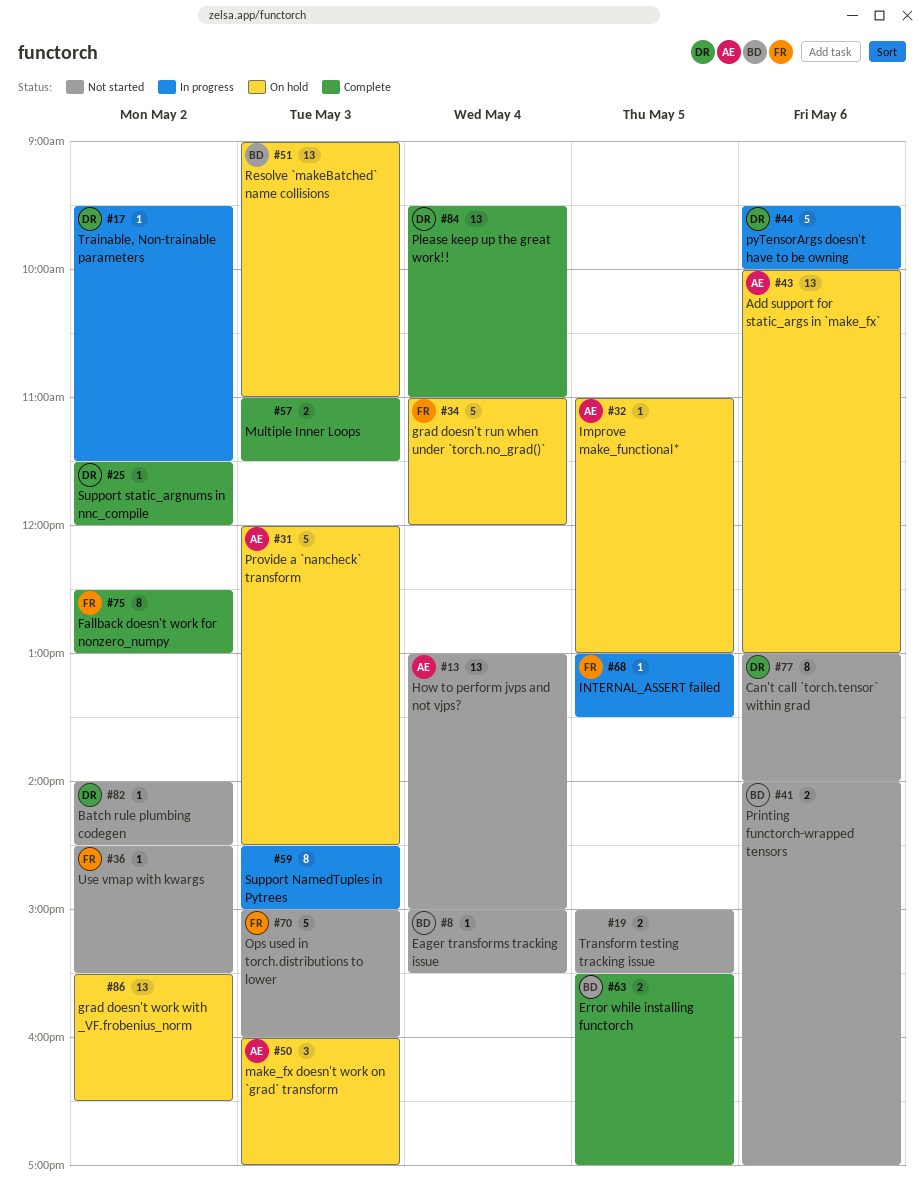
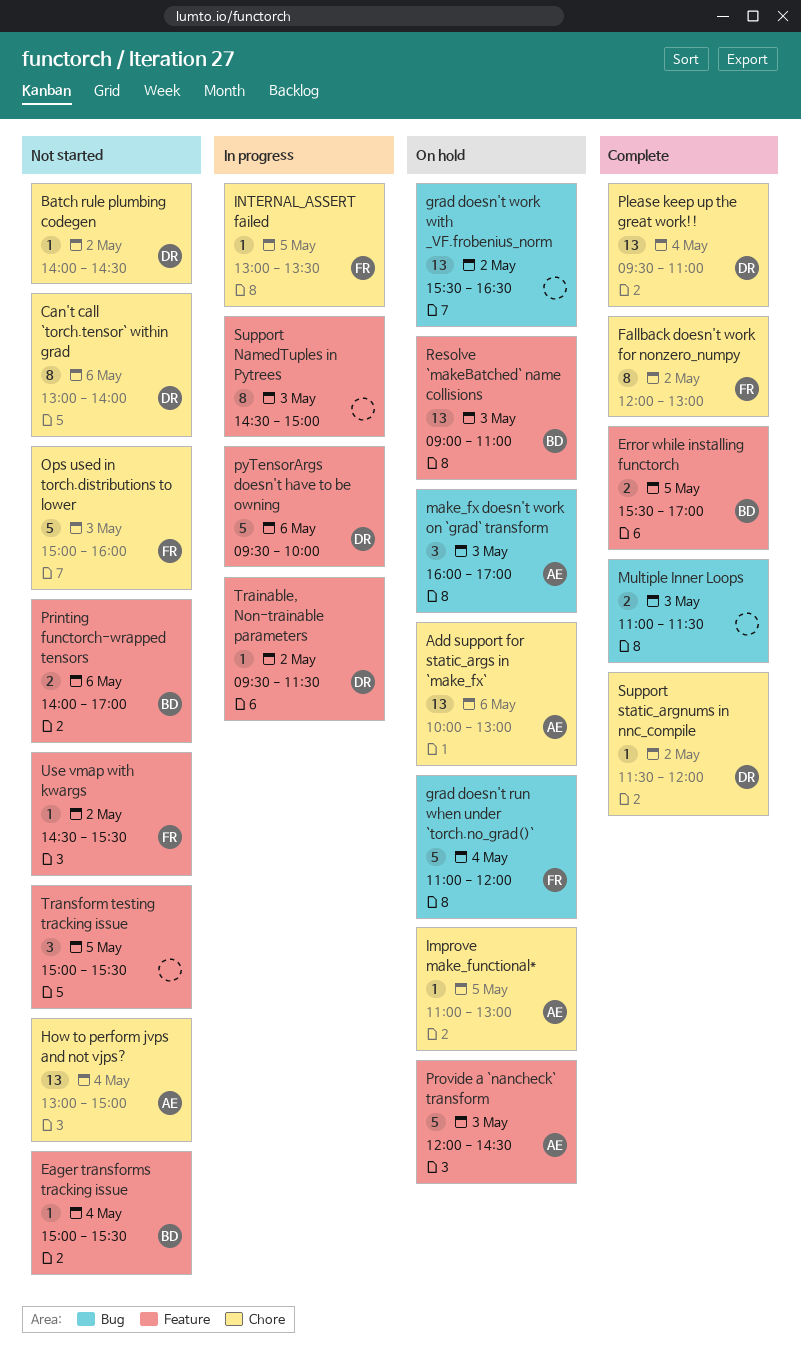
Fallback doesn't work for nonzero_numpy, begins: 12:30 -> 12:00
Transform testing tracking issue, estimate: 2 -> 3

